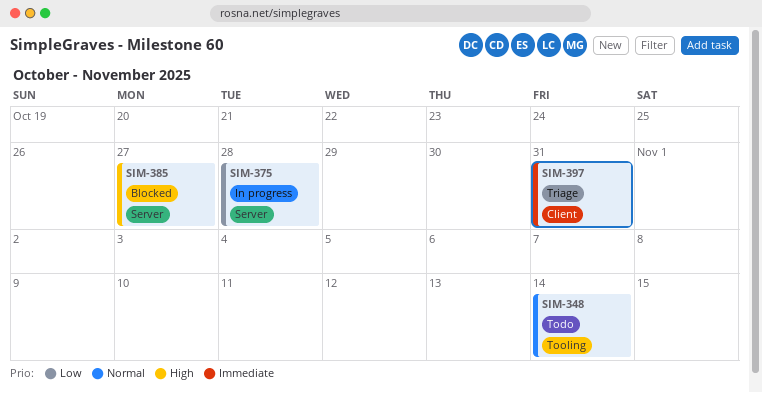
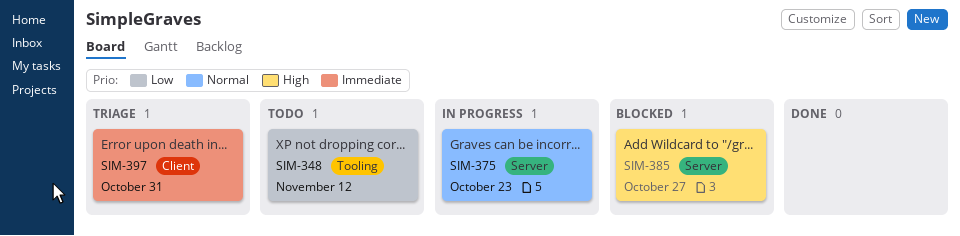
SIM-348, priority: Normal -> Low
SIM-348, due: Nov 14 -> Nov 12
SIM-375, priority: Low -> Normal
SIM-375, due: Oct 28 -> Oct 23

